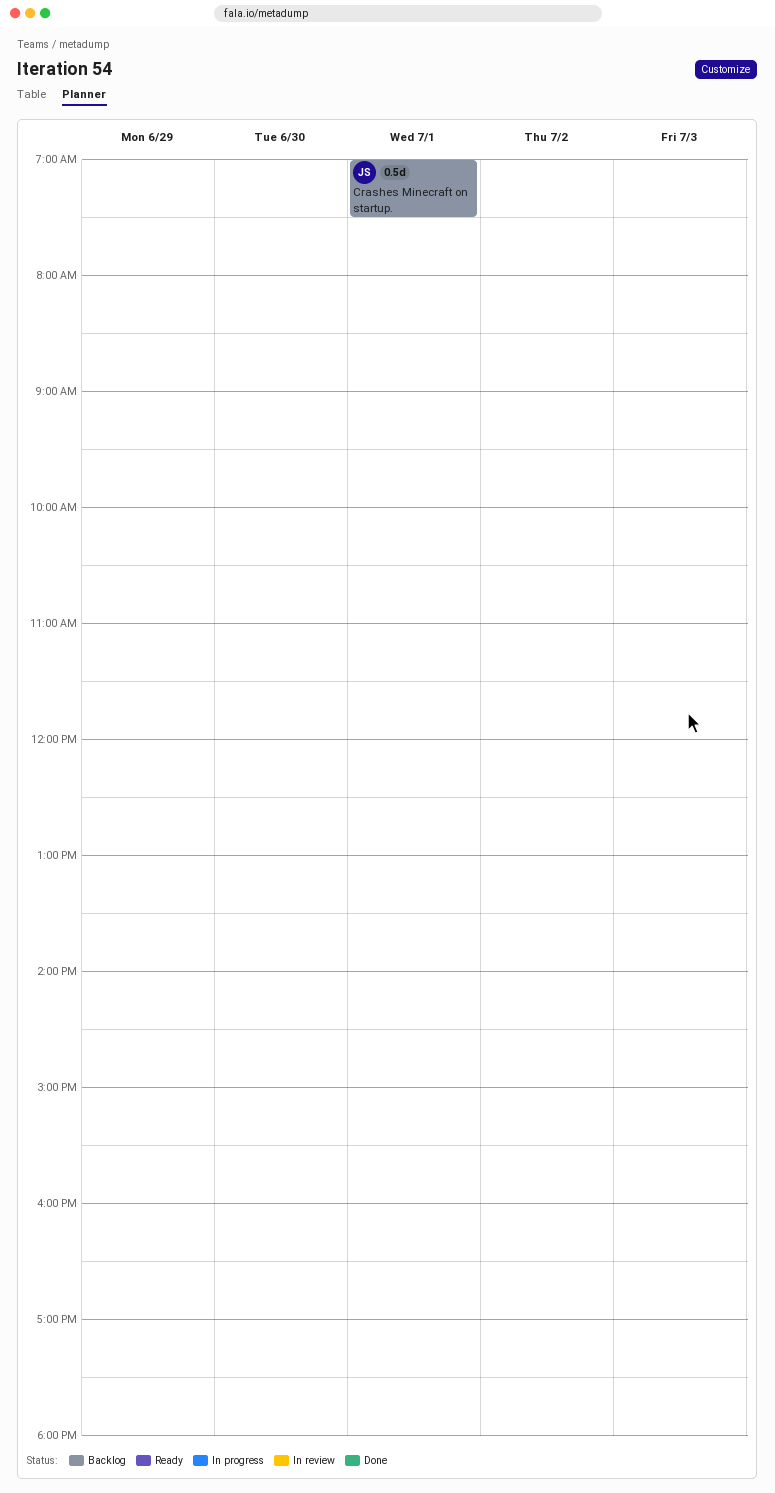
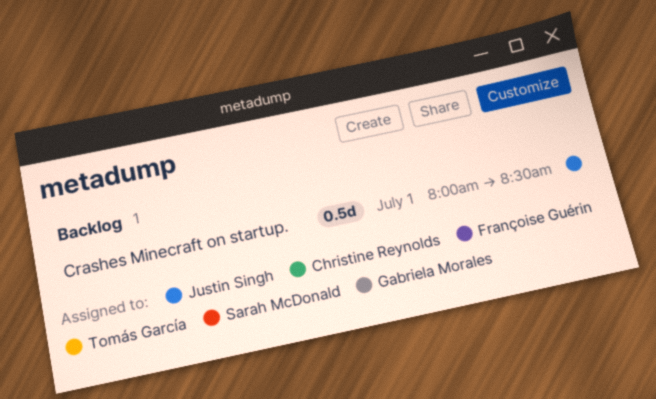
Crashes Minecraft on startup., begins: 07:00 -> 08:00
Crashes Minecraft on startup., ends: 07:30 -> 08:30

